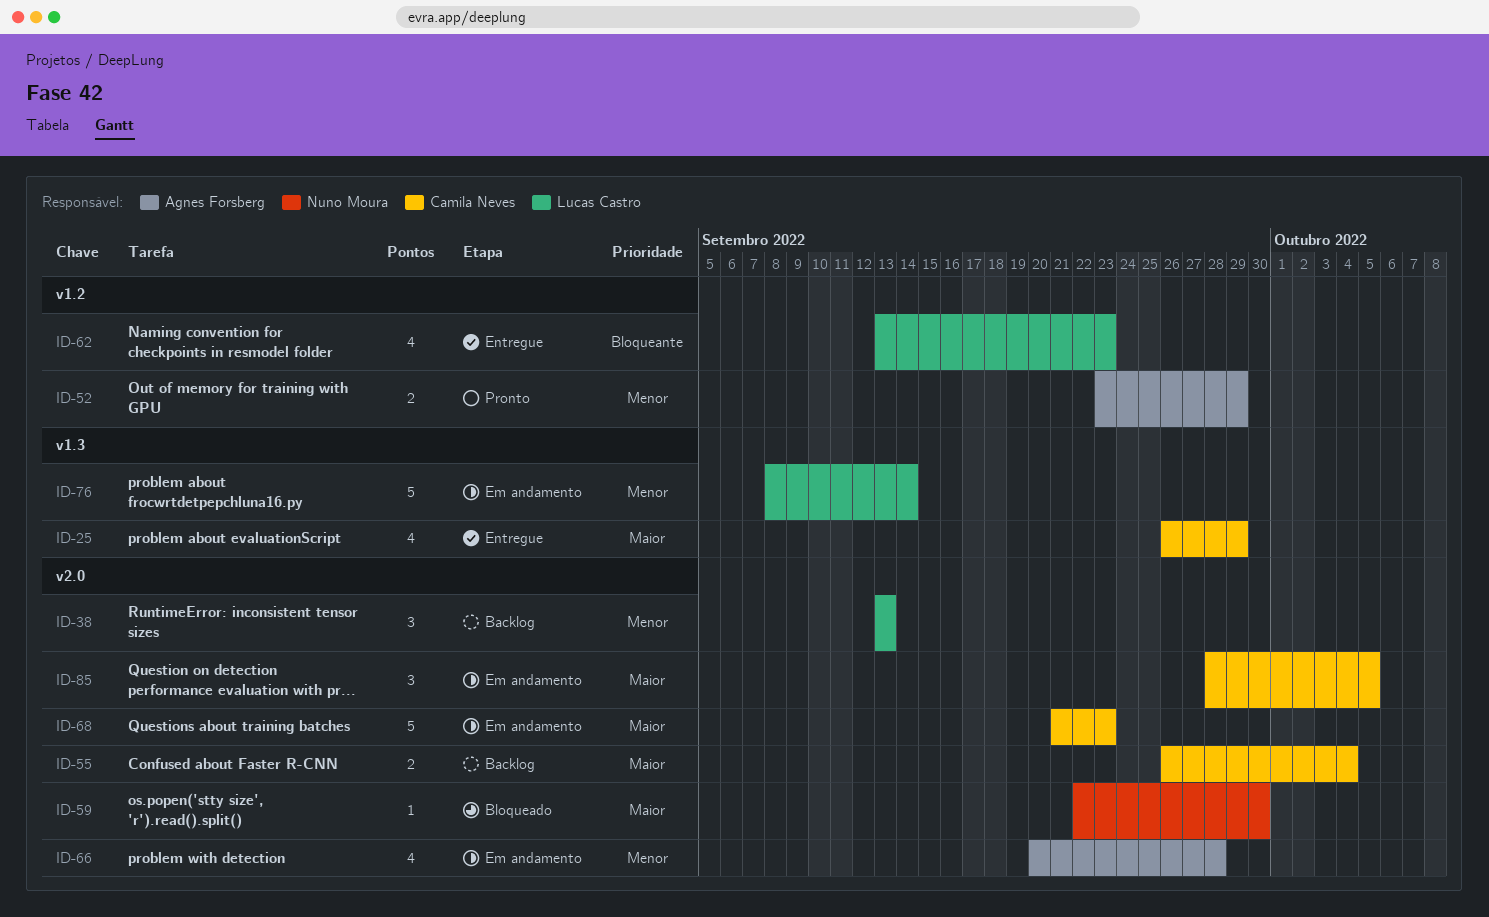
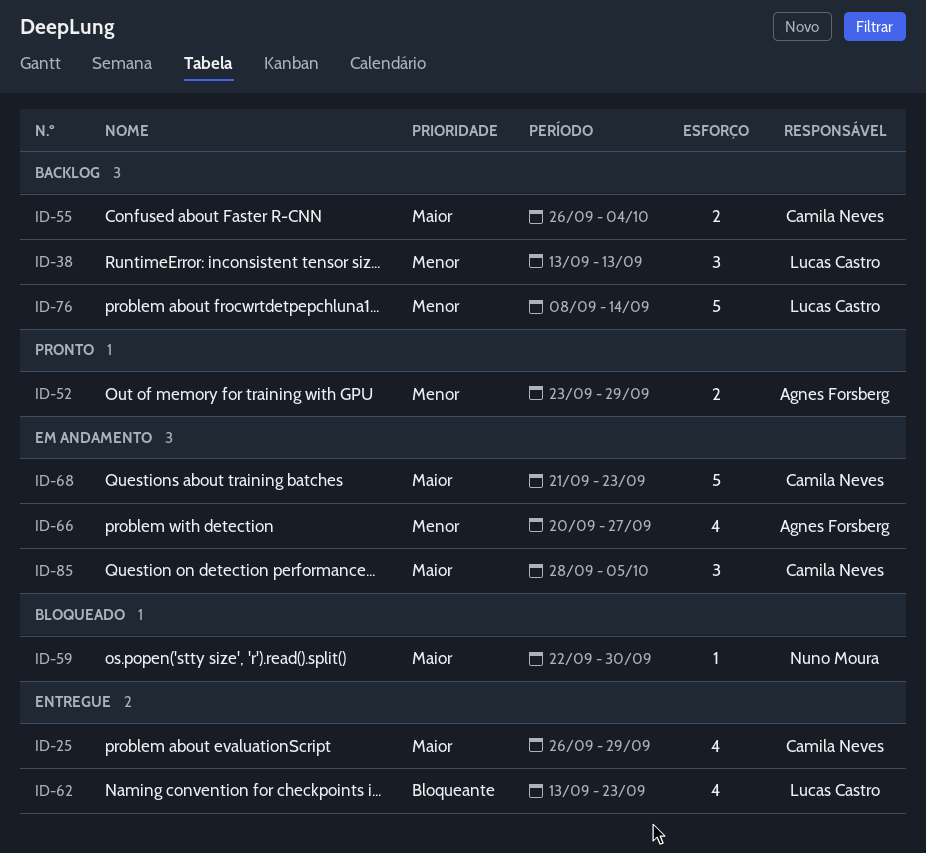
ID-66, due: Sep 28 -> Sep 27
ID-76, status: Em andamento -> Backlog

